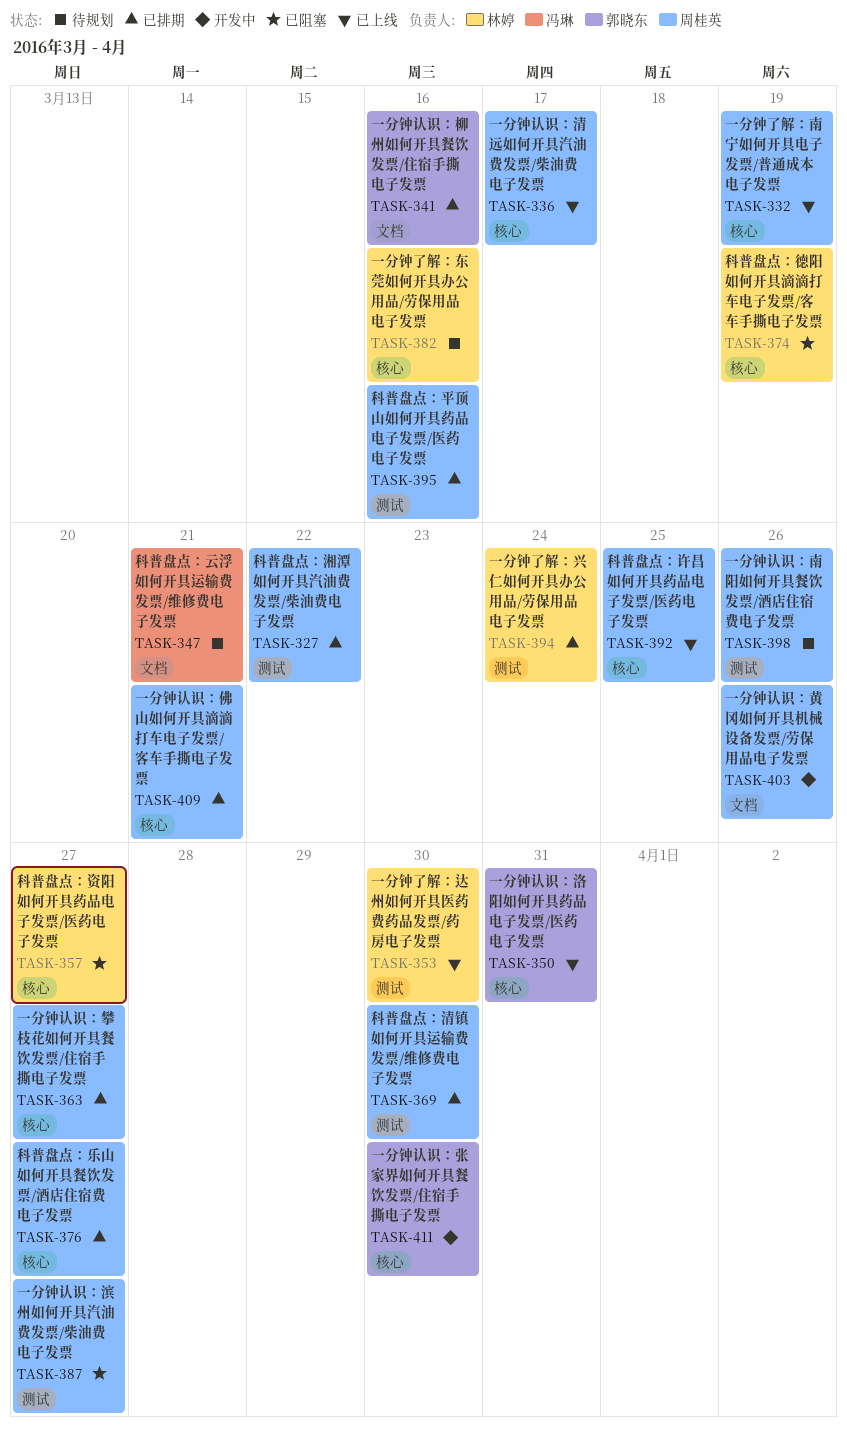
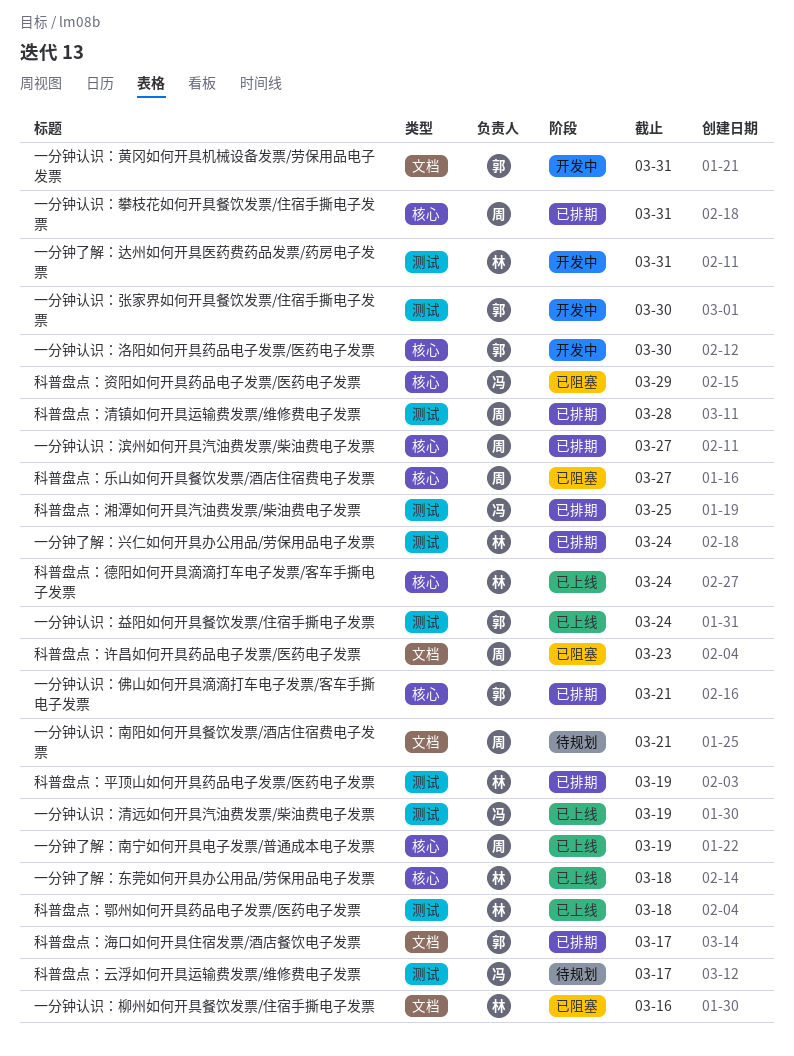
一分钟了解：东莞如何开具办公用品/劳保用品电子发票, status: 待规划 -> 已上线
一分钟了解：东莞如何开具办公用品/劳保用品电子发票, due: Mar 16 -> Mar 18
一分钟了解：达州如何开具医药费药品发票/药房电子发票, status: 已上线 -> 开发中
一分钟了解：达州如何开具医药费药品发票/药房电子发票, due: Mar 30 -> Mar 31
一分钟认识：佛山如何开具滴滴打车电子发票/客车手撕电子发票, owner: 周桂英 -> 郭晓东
一分钟认识：南阳如何开具餐饮发票/酒店住宿费电子发票, label: 测试 -> 文档
一分钟认识：南阳如何开具餐饮发票/酒店住宿费电子发票, due: Mar 26 -> Mar 21
一分钟认识：张家界如何开具餐饮发票/住宿手撕电子发票, label: 核心 -> 测试
一分钟认识：攀枝花如何开具餐饮发票/住宿手撕电子发票, due: Mar 27 -> Mar 31
一分钟认识：柳州如何开具餐饮发票/住宿手撕电子发票, status: 已排期 -> 已阻塞
一分钟认识：柳州如何开具餐饮发票/住宿手撕电子发票, owner: 郭晓东 -> 林婷
一分钟认识：洛阳如何开具药品电子发票/医药电子发票, status: 已上线 -> 开发中
一分钟认识：洛阳如何开具药品电子发票/医药电子发票, due: Mar 31 -> Mar 30
一分钟认识：清远如何开具汽油费发票/柴油费电子发票, owner: 周桂英 -> 冯琳
一分钟认识：清远如何开具汽油费发票/柴油费电子发票, label: 核心 -> 测试
一分钟认识：清远如何开具汽油费发票/柴油费电子发票, due: Mar 17 -> Mar 19
一分钟认识：滨州如何开具汽油费发票/柴油费电子发票, status: 已阻塞 -> 已排期
一分钟认识：滨州如何开具汽油费发票/柴油费电子发票, label: 测试 -> 核心
一分钟认识：益阳如何开具餐饮发票/住宿手撕电子发票: none -> present
一分钟认识：黄冈如何开具机械设备发票/劳保用品电子发票, owner: 周桂英 -> 郭晓东
一分钟认识：黄冈如何开具机械设备发票/劳保用品电子发票, due: Mar 26 -> Mar 31
科普盘点：乐山如何开具餐饮发票/酒店住宿费电子发票, status: 已排期 -> 已阻塞
科普盘点：云浮如何开具运输费发票/维修费电子发票, label: 文档 -> 测试
科普盘点：云浮如何开具运输费发票/维修费电子发票, due: Mar 21 -> Mar 17
科普盘点：平顶山如何开具药品电子发票/医药电子发票, owner: 周桂英 -> 林婷
科普盘点：平顶山如何开具药品电子发票/医药电子发票, due: Mar 16 -> Mar 19
科普盘点：德阳如何开具滴滴打车电子发票/客车手撕电子发票, status: 已阻塞 -> 已上线
科普盘点：德阳如何开具滴滴打车电子发票/客车手撕电子发票, due: Mar 19 -> Mar 24
科普盘点：海口如何开具住宿发票/酒店餐饮电子发票: none -> present
科普盘点：清镇如何开具运输费发票/维修费电子发票, due: Mar 30 -> Mar 28
科普盘点：湘潭如何开具汽油费发票/柴油费电子发票, owner: 周桂英 -> 冯琳
科普盘点：湘潭如何开具汽油费发票/柴油费电子发票, due: Mar 22 -> Mar 25
科普盘点：许昌如何开具药品电子发票/医药电子发票, status: 已上线 -> 已阻塞
科普盘点：许昌如何开具药品电子发票/医药电子发票, label: 核心 -> 文档
科普盘点：许昌如何开具药品电子发票/医药电子发票, due: Mar 25 -> Mar 23
科普盘点：资阳如何开具药品电子发票/医药电子发票, owner: 林婷 -> 冯琳
科普盘点：资阳如何开具药品电子发票/医药电子发票, due: Mar 27 -> Mar 29
科普盘点：鄂州如何开具药品电子发票/医药电子发票: none -> present

